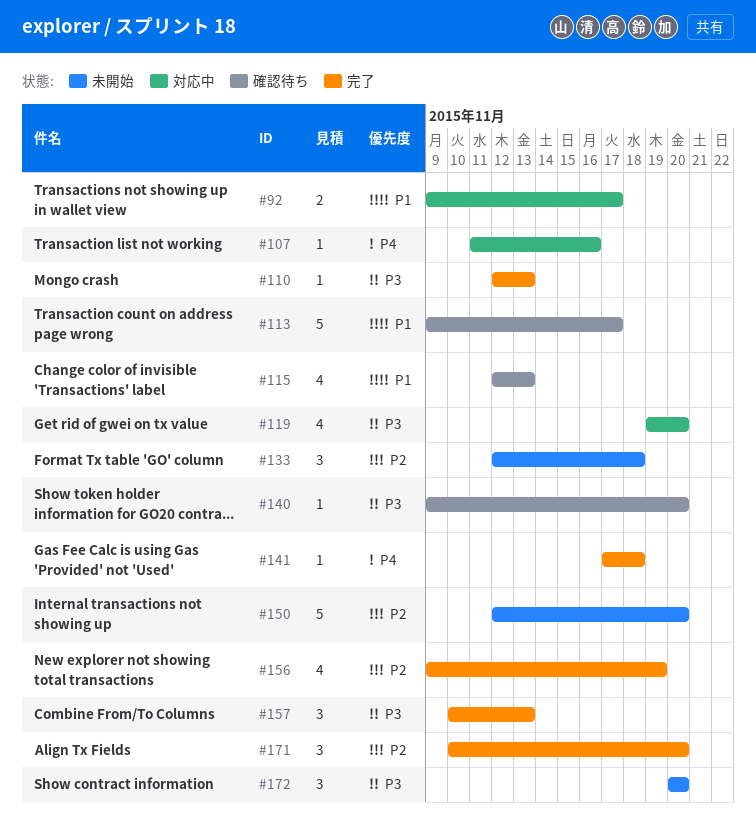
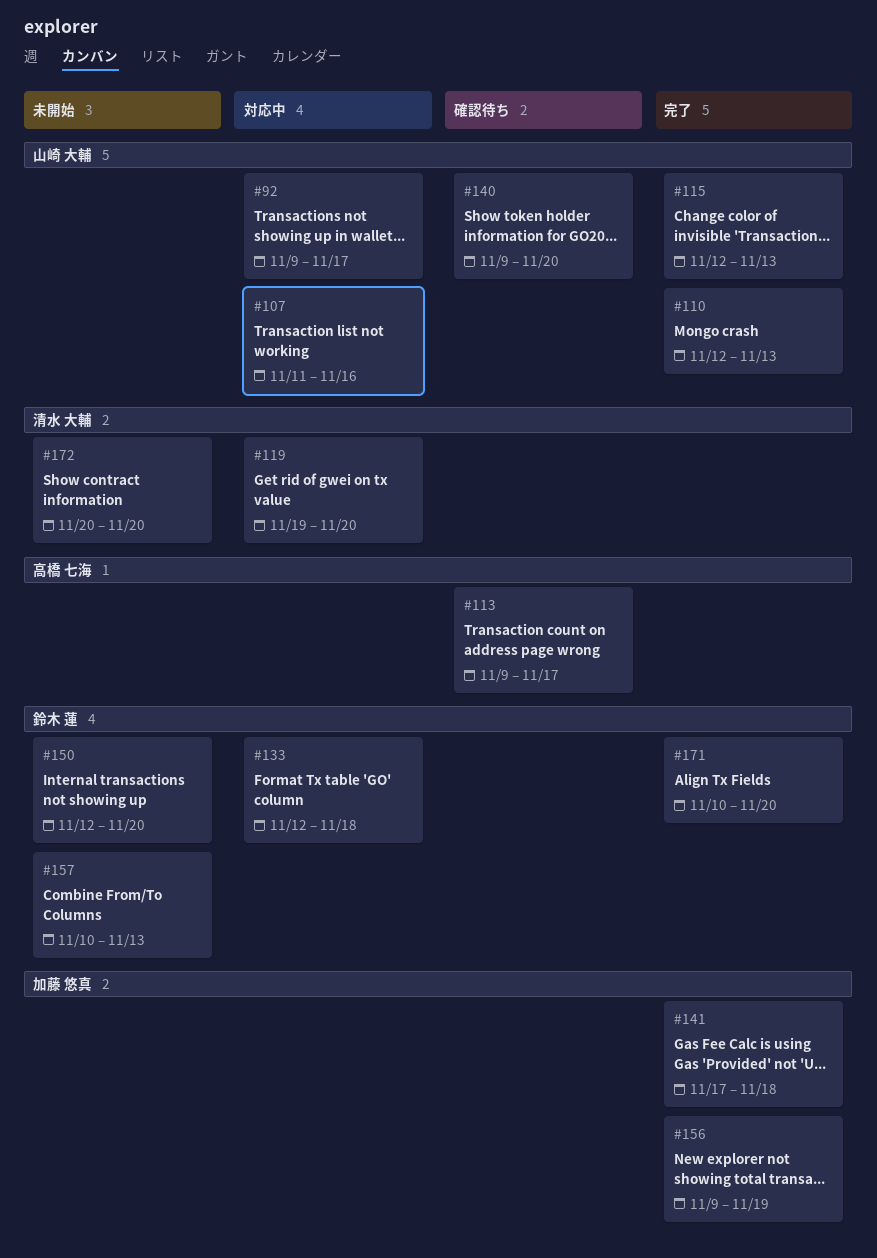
#115, status: 確認待ち -> 完了
#133, status: 未開始 -> 対応中
#157, status: 完了 -> 未開始

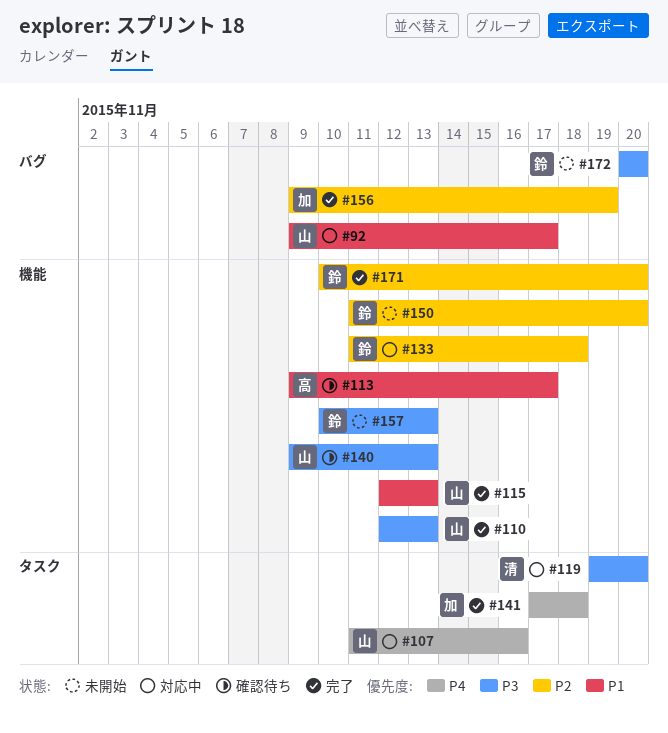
#133, start: Nov 12 -> Nov 11
#140, due: Nov 20 -> Nov 13
#150, start: Nov 12 -> Nov 11
#172, owner: 清水 大輔 -> 鈴木 蓮

